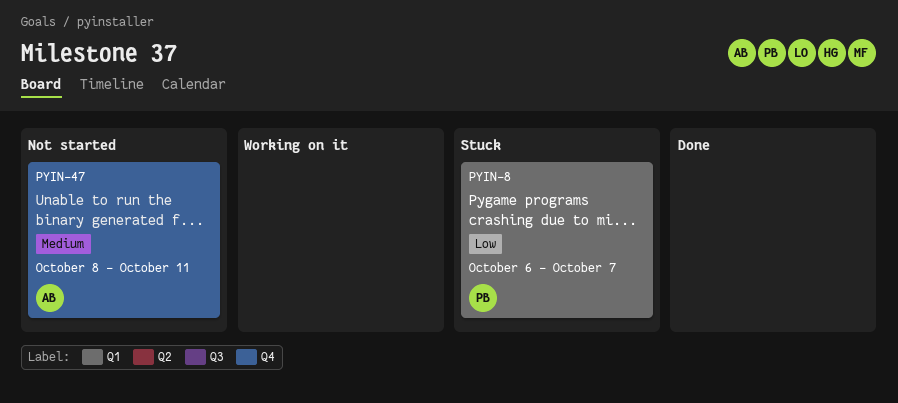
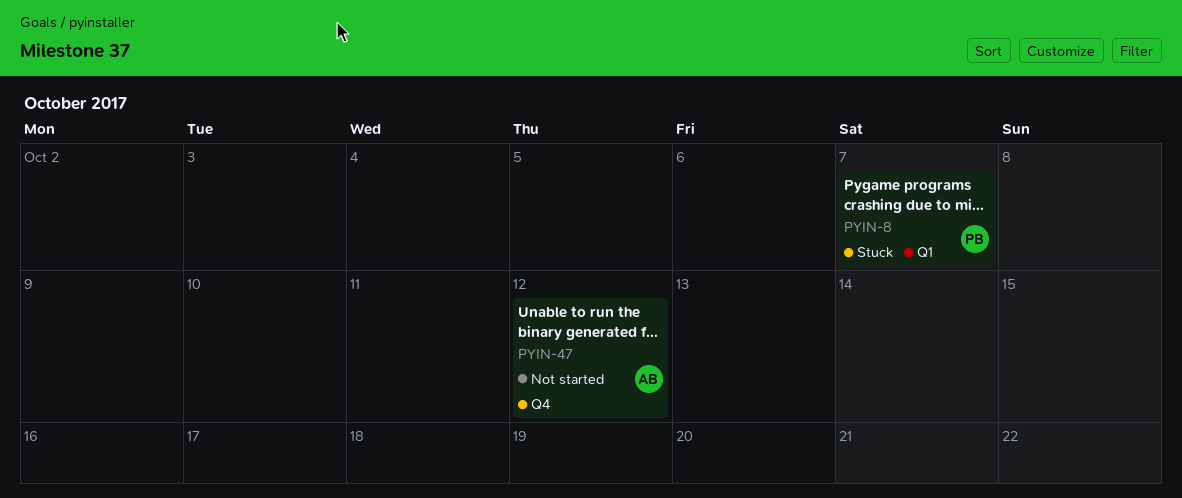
PYIN-47, due: Oct 11 -> Oct 12

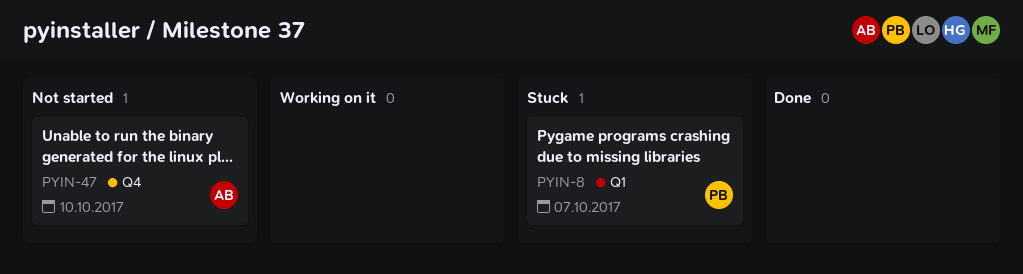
PYIN-47, due: Oct 12 -> Oct 10

